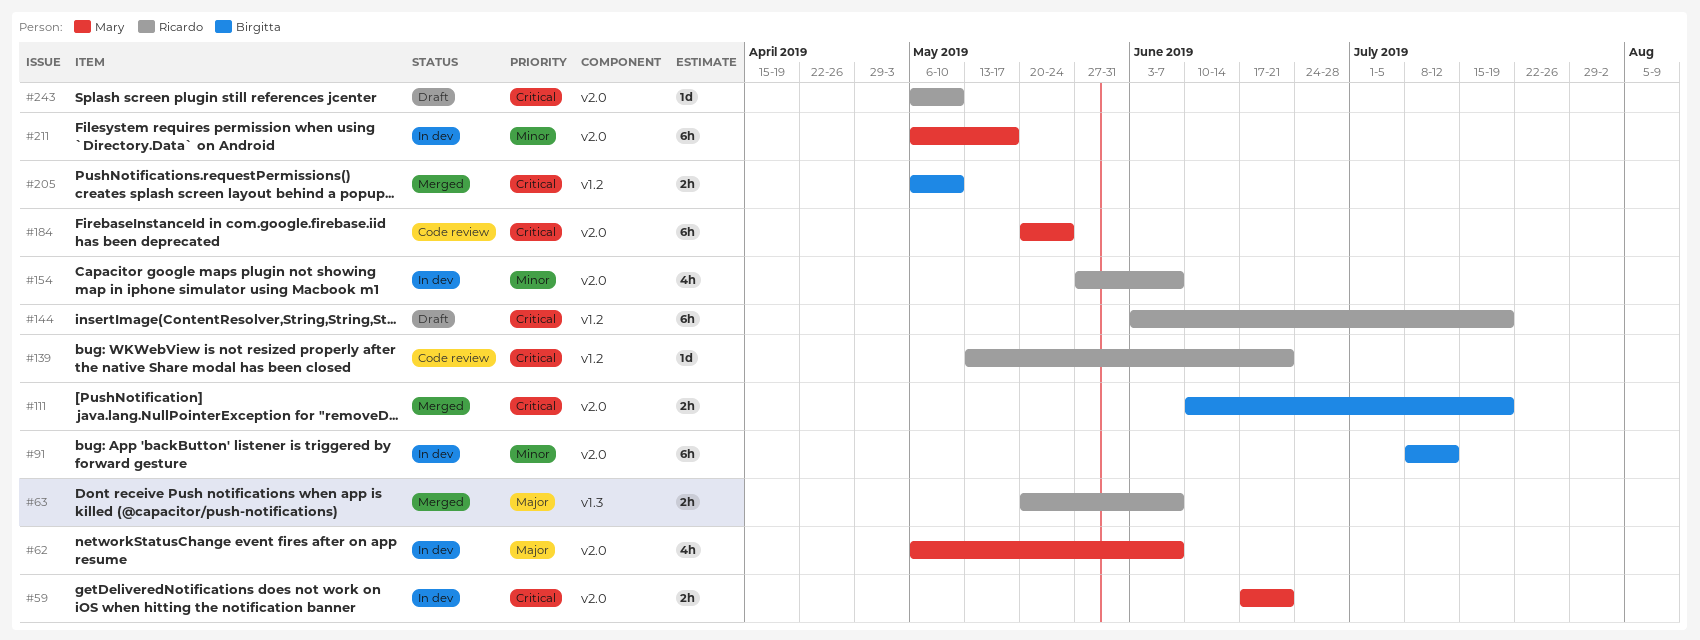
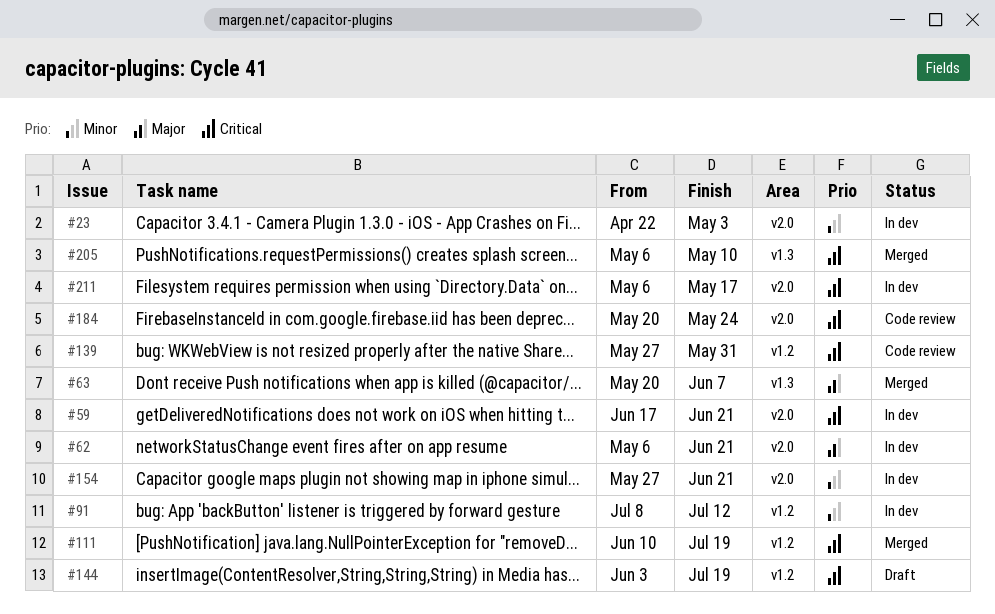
#23: none -> present
#62, due: Jun 7 -> Jun 21
#91, label: v2.0 -> v1.2
#111, label: v2.0 -> v1.2
#139, start: May 13 -> May 27
#139, due: Jun 21 -> May 31
#154, due: Jun 7 -> Jun 21
#205, label: v1.2 -> v1.3
#211, priority: Minor -> Critical
#243: present -> none

